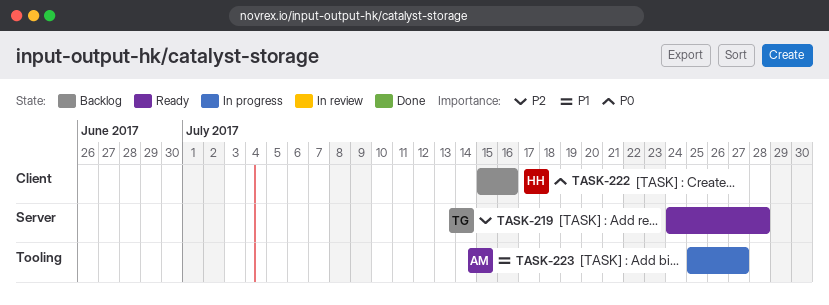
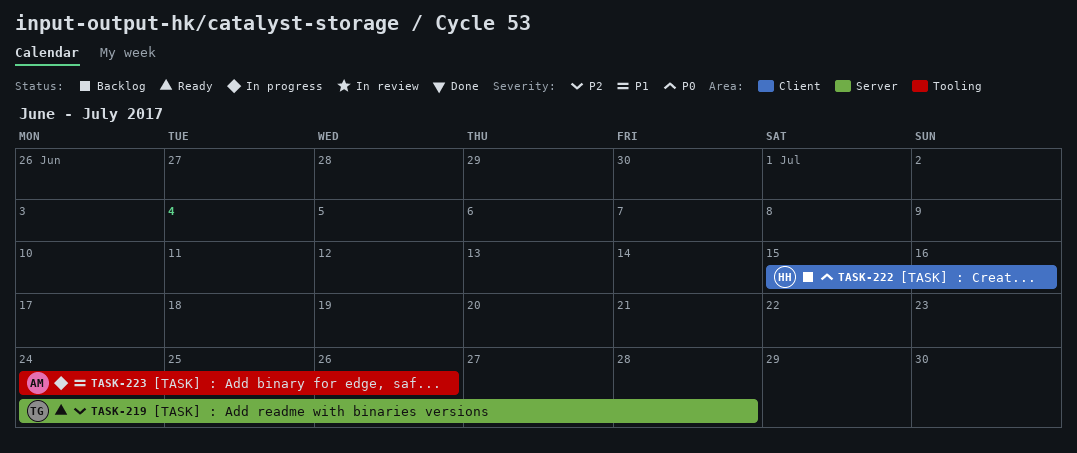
TASK-223, start: Jul 25 -> Jul 24
TASK-223, due: Jul 27 -> Jul 26

